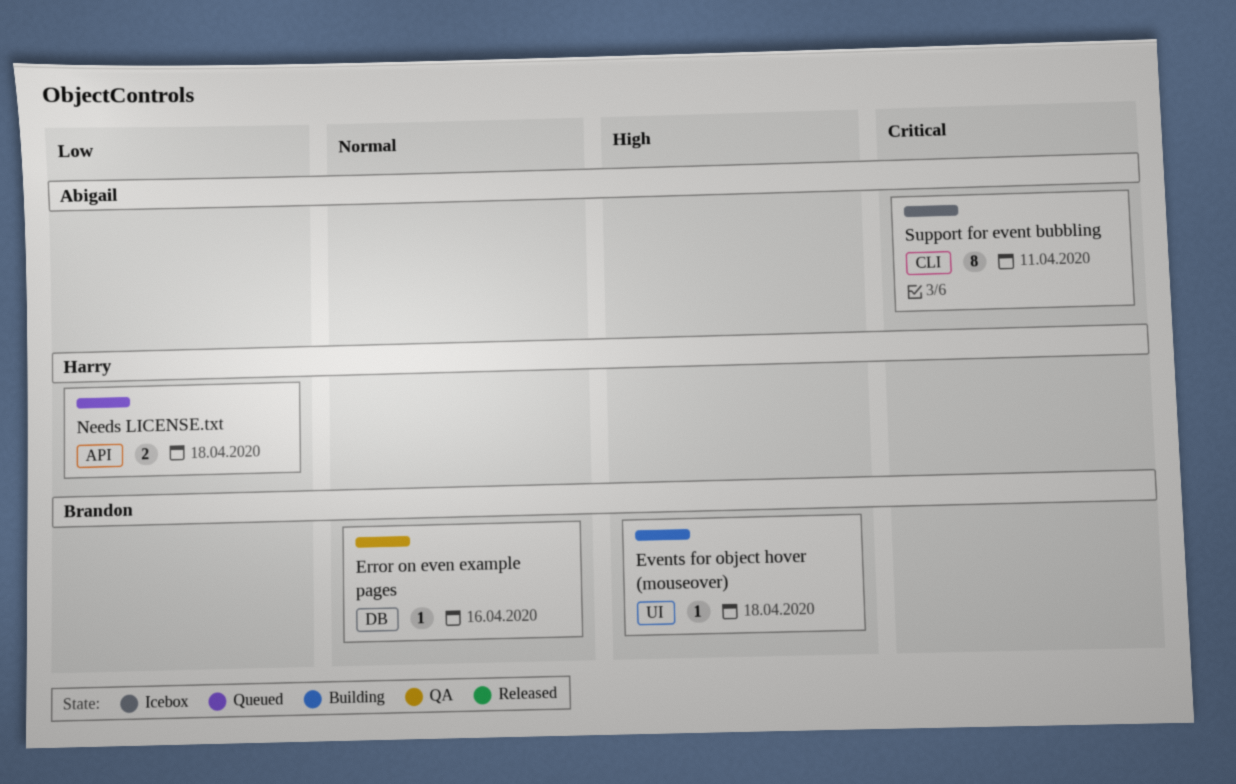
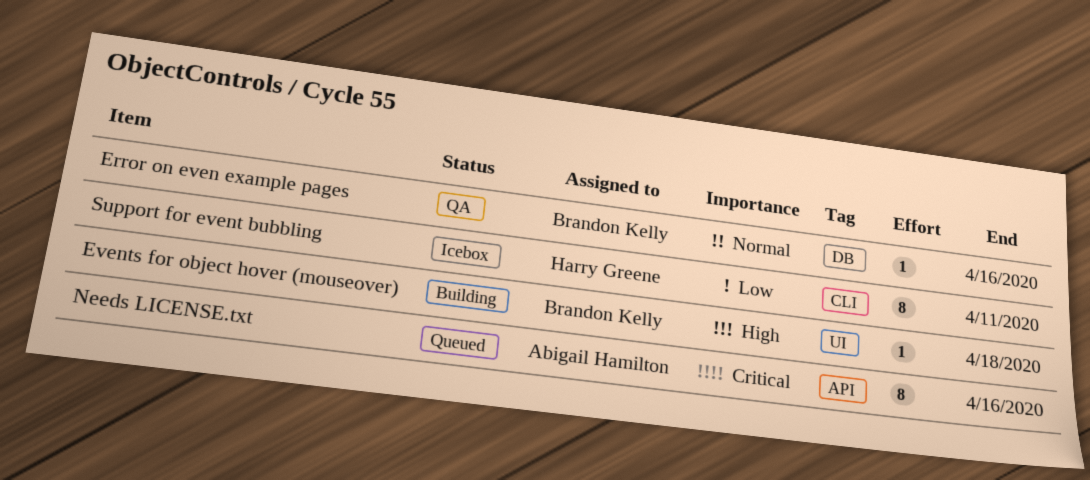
Needs LICENSE.txt, owner: Harry Greene -> Abigail Hamilton
Needs LICENSE.txt, priority: Low -> Critical
Needs LICENSE.txt, estimate: 2 -> 8
Needs LICENSE.txt, due: Apr 18 -> Apr 16
Support for event bubbling, owner: Abigail Hamilton -> Harry Greene
Support for event bubbling, priority: Critical -> Low

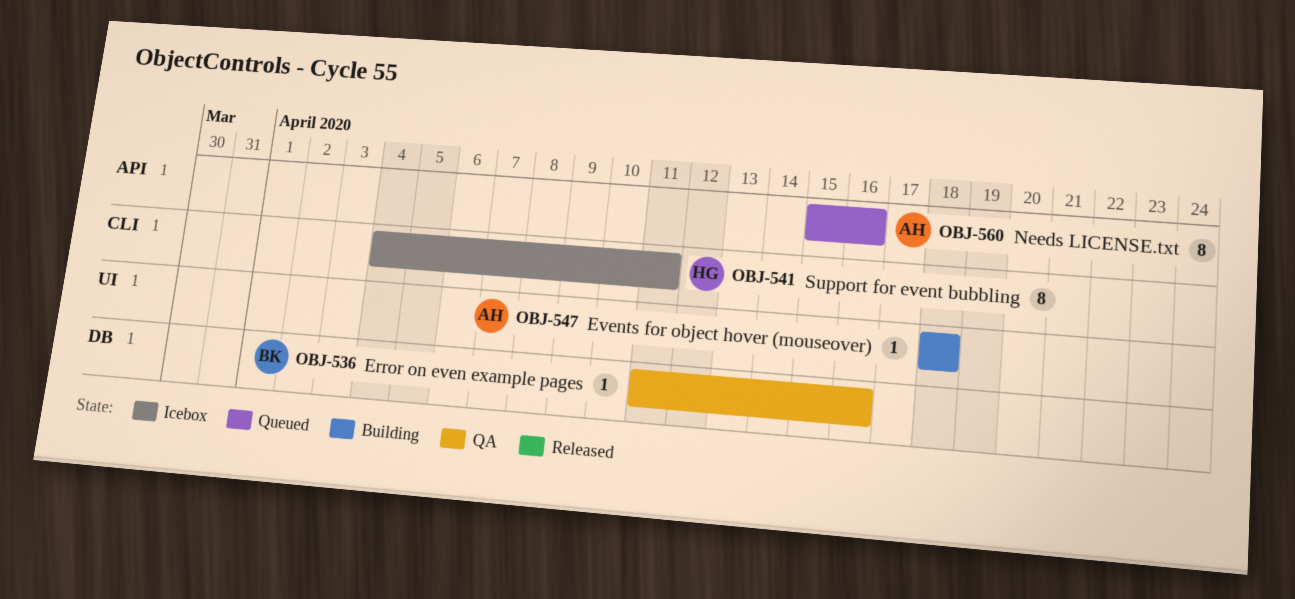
Events for object hover (mouseover), owner: Brandon Kelly -> Abigail Hamilton

